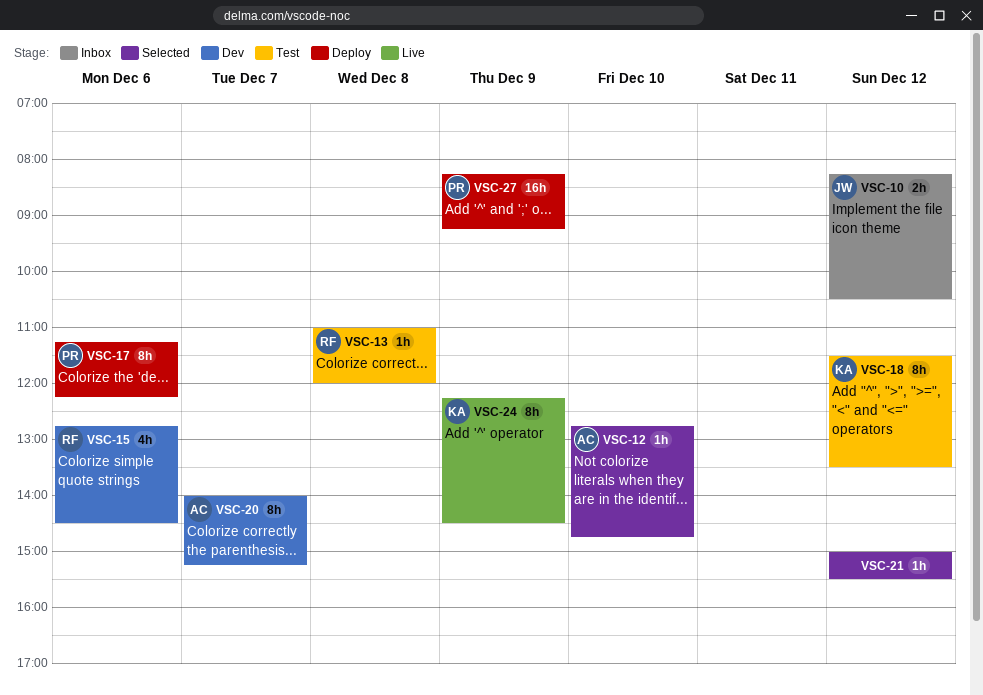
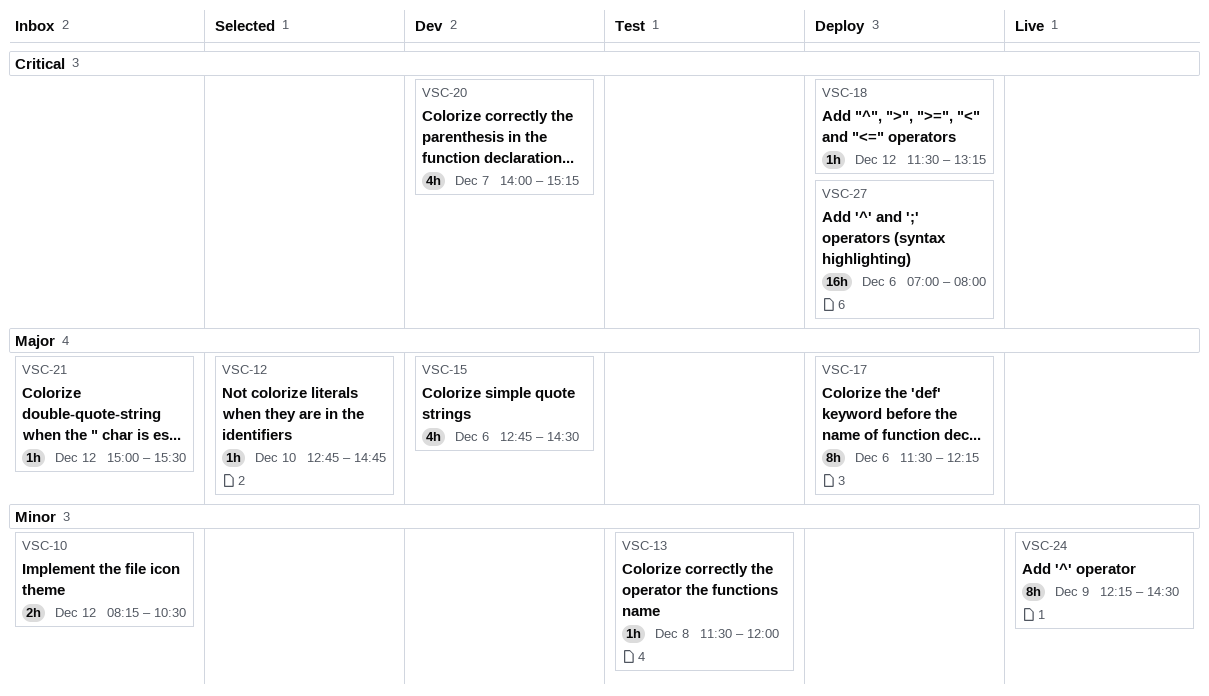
VSC-13, begins: 11:00 -> 11:30
VSC-17, begins: 11:15 -> 11:30
VSC-18, status: Test -> Deploy
VSC-18, estimate: 8h -> 1h
VSC-18, ends: 13:30 -> 13:15
VSC-20, estimate: 8h -> 4h
VSC-21, status: Selected -> Inbox
VSC-27, day: Dec 9 -> Dec 6
VSC-27, begins: 08:15 -> 07:00
VSC-27, ends: 09:15 -> 08:00

